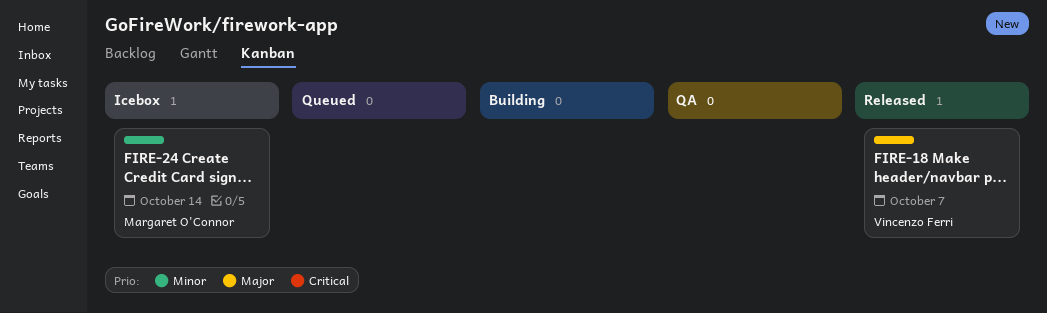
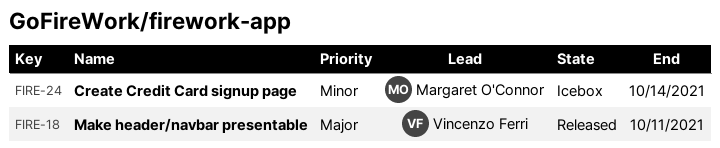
FIRE-18, due: Oct 7 -> Oct 11

